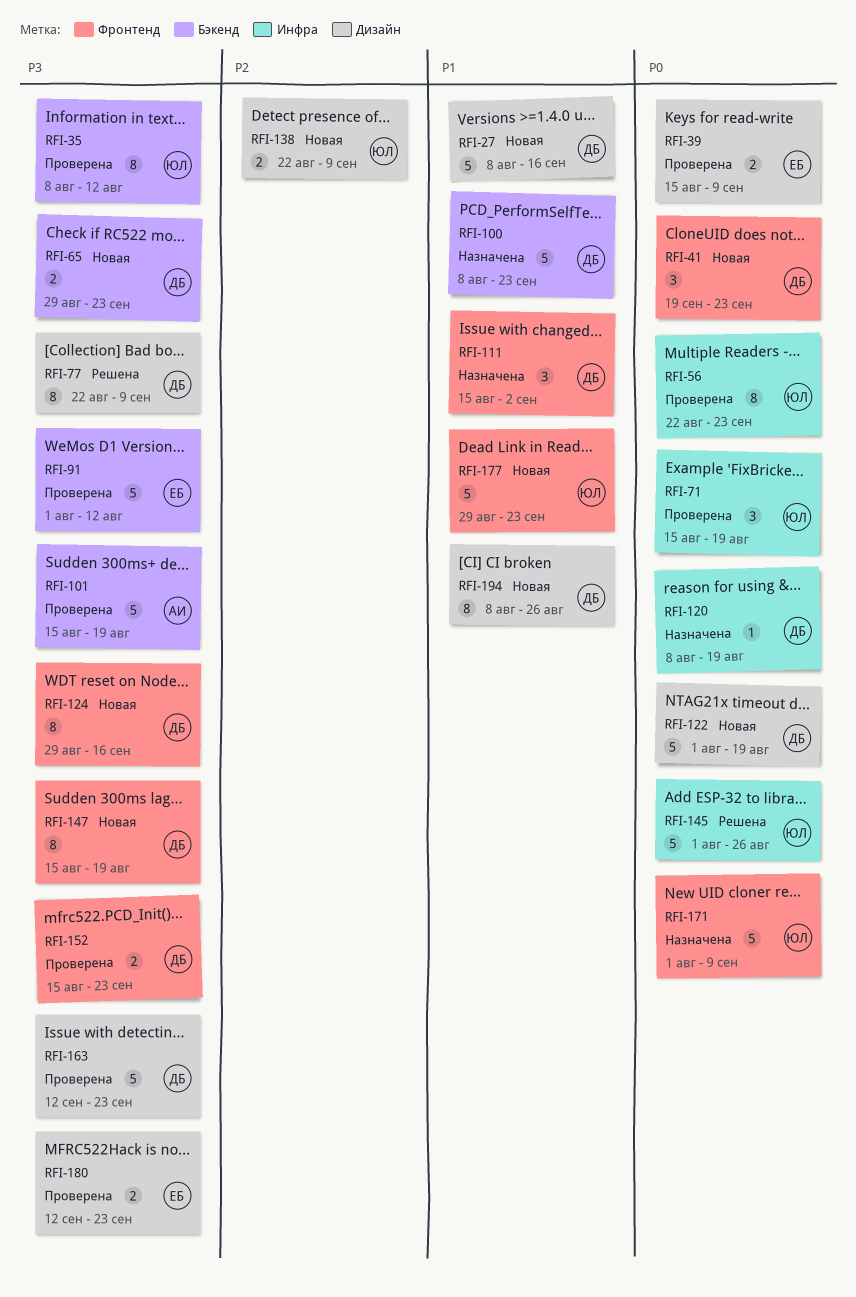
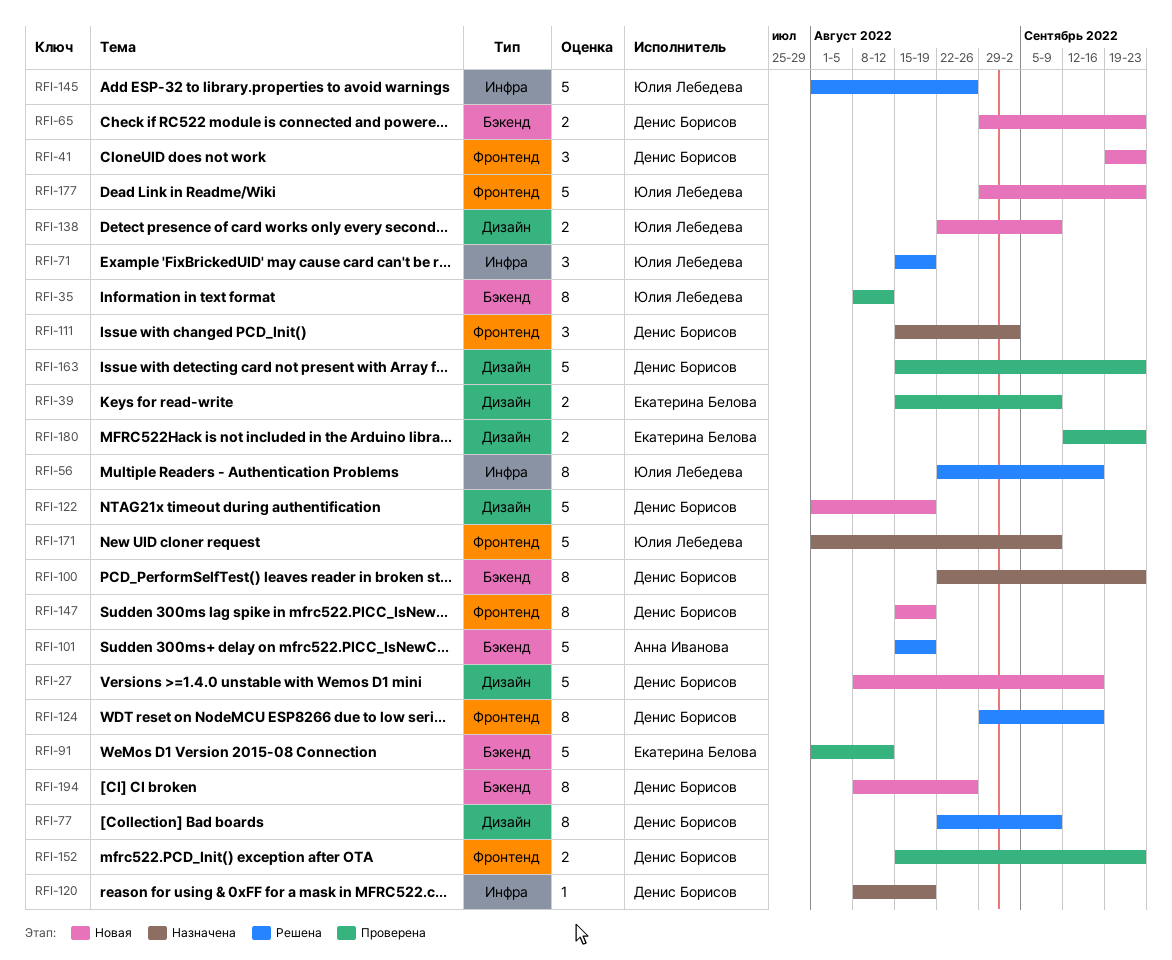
RFI-56, status: Проверена -> Решена
RFI-56, due: Sep 23 -> Sep 16
RFI-71, status: Проверена -> Решена
RFI-100, estimate: 5 -> 8
RFI-100, start: Aug 8 -> Aug 22
RFI-101, status: Проверена -> Решена
RFI-124, status: Новая -> Решена
RFI-163, start: Sep 12 -> Aug 15
RFI-194, label: Дизайн -> Бэкенд

